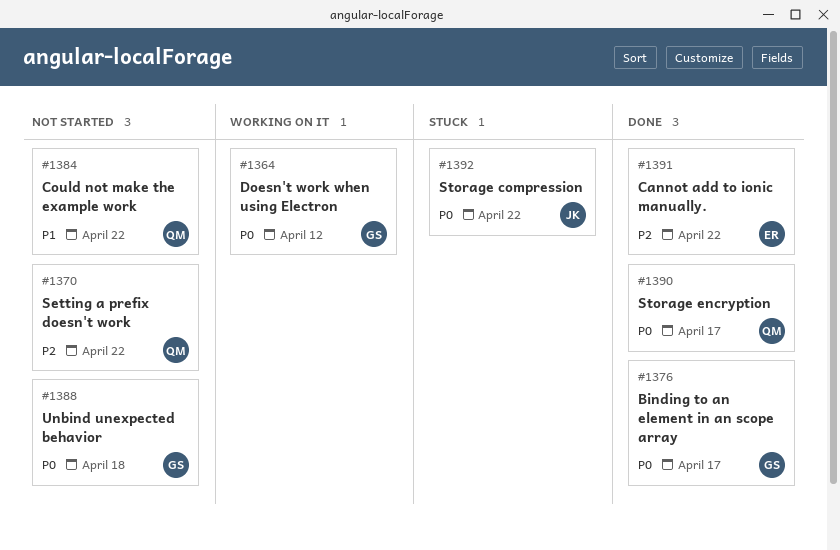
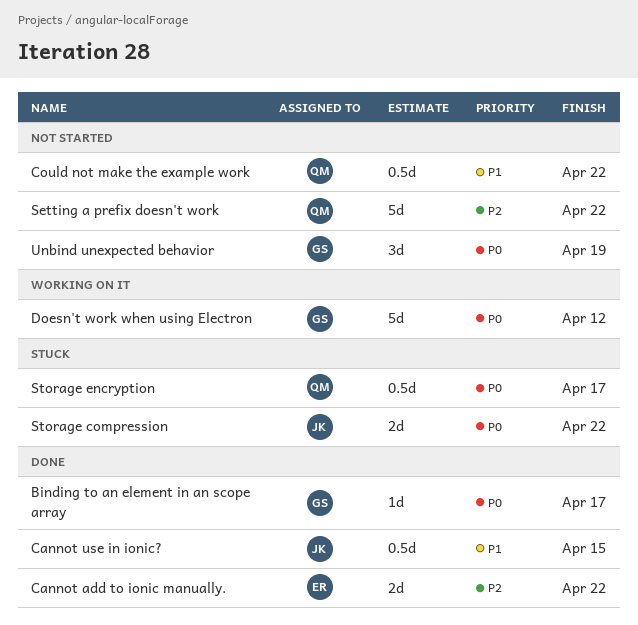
Cannot use in ionic?: none -> present
Storage encryption, status: Done -> Stuck
Unbind unexpected behavior, due: Apr 18 -> Apr 19

